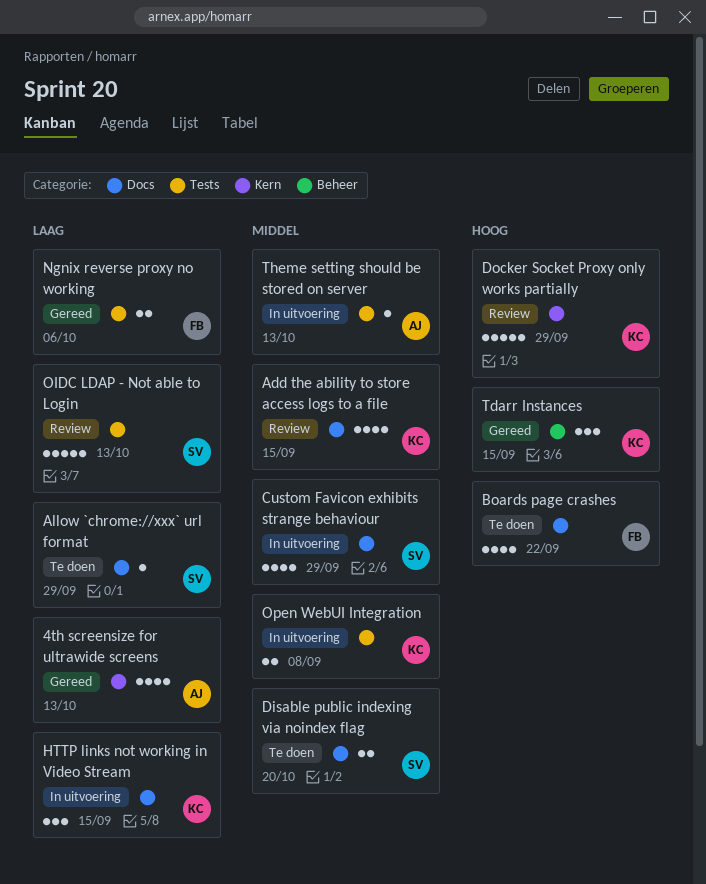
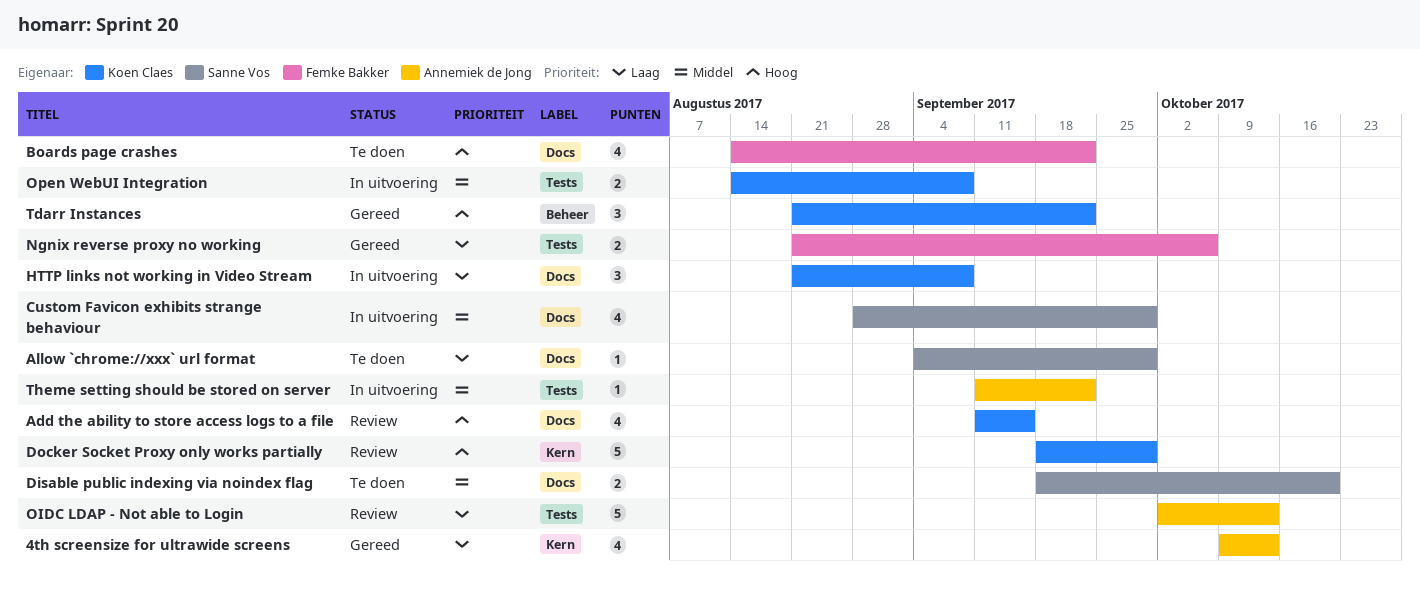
Add the ability to store access logs to a file, priority: Middel -> Hoog
HTTP links not working in Video Stream, due: Sep 15 -> Sep 8
OIDC LDAP - Not able to Login, owner: Sanne Vos -> Annemiek de Jong
Tdarr Instances, due: Sep 15 -> Sep 22
Theme setting should be stored on server, due: Oct 13 -> Sep 22

